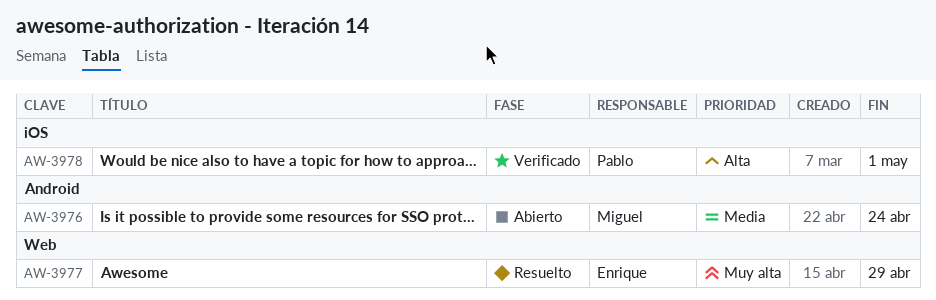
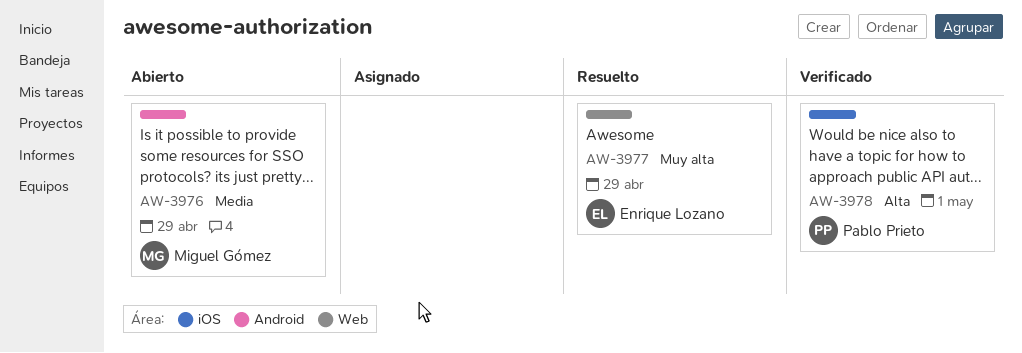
AW-3976, due: Apr 24 -> Apr 29

